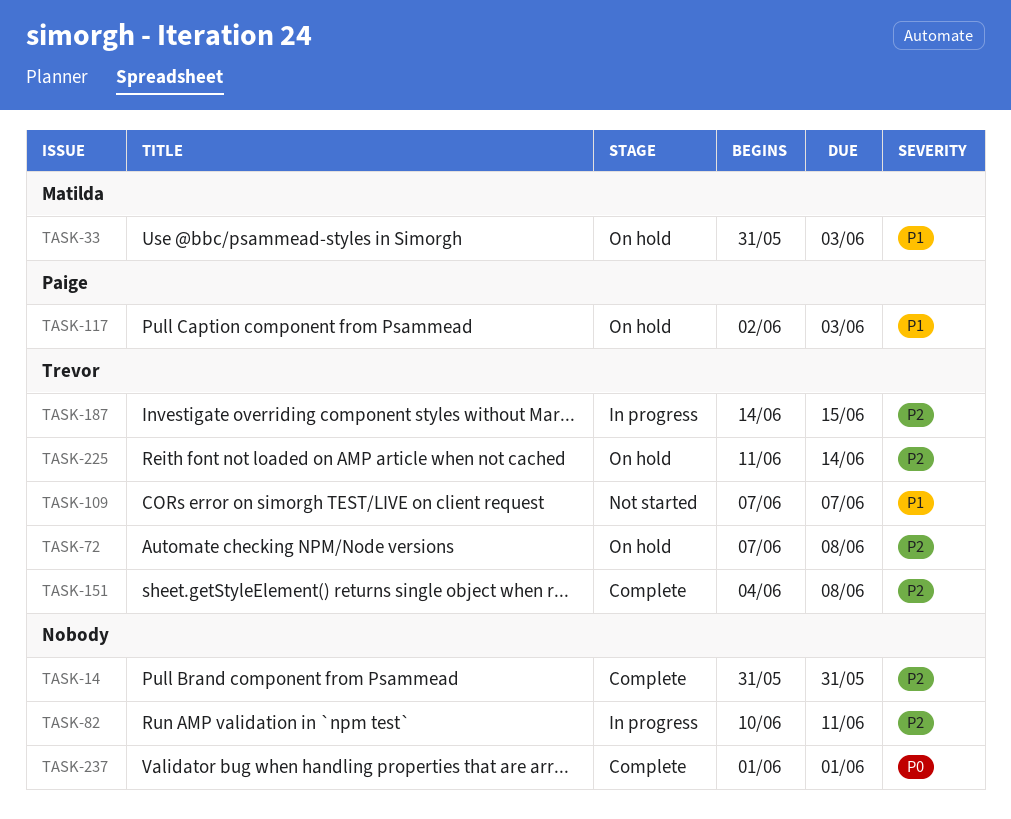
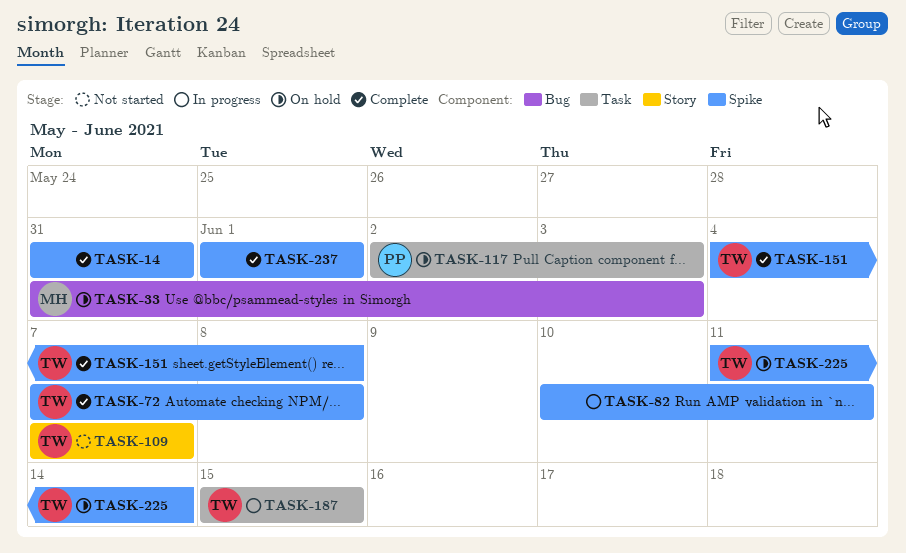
TASK-72, status: On hold -> Complete
TASK-187, start: Jun 14 -> Jun 15

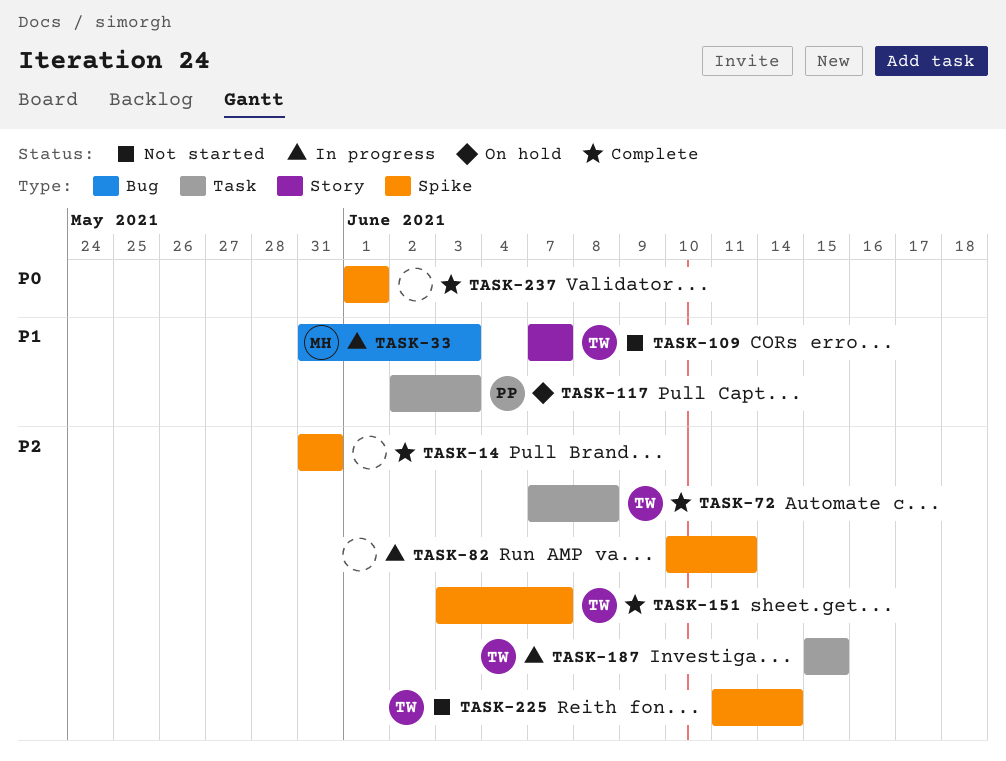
TASK-33, status: On hold -> In progress
TASK-72, label: Spike -> Task
TASK-151, start: Jun 4 -> Jun 3
TASK-151, due: Jun 8 -> Jun 7
TASK-225, status: On hold -> Not started

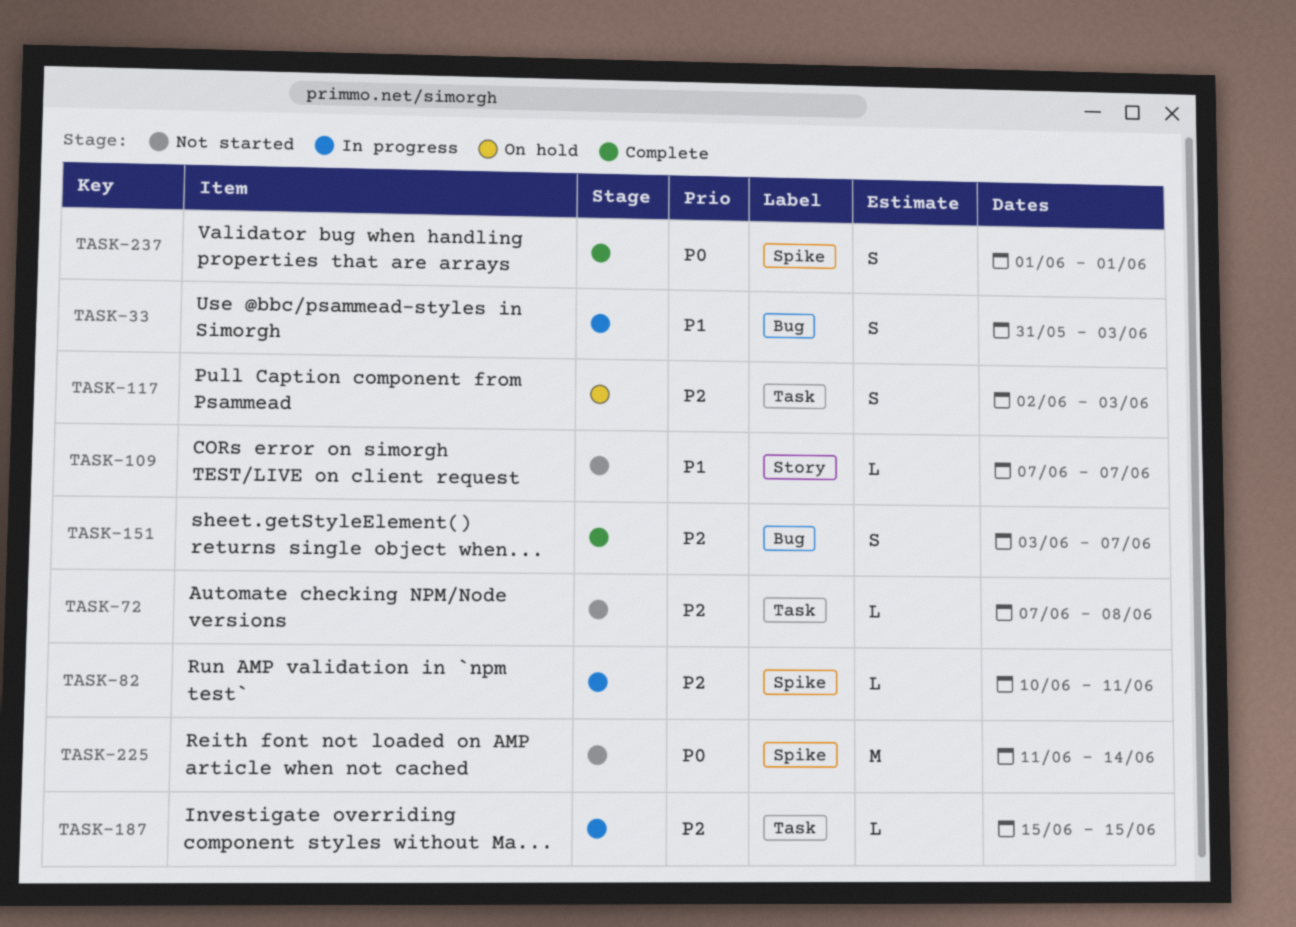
TASK-14: present -> none
TASK-72, status: Complete -> Not started
TASK-117, priority: P1 -> P2
TASK-151, label: Spike -> Bug
TASK-225, priority: P2 -> P0

